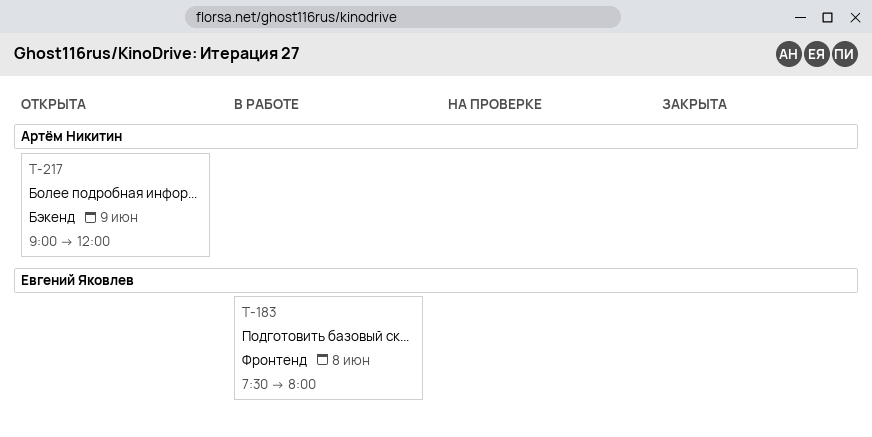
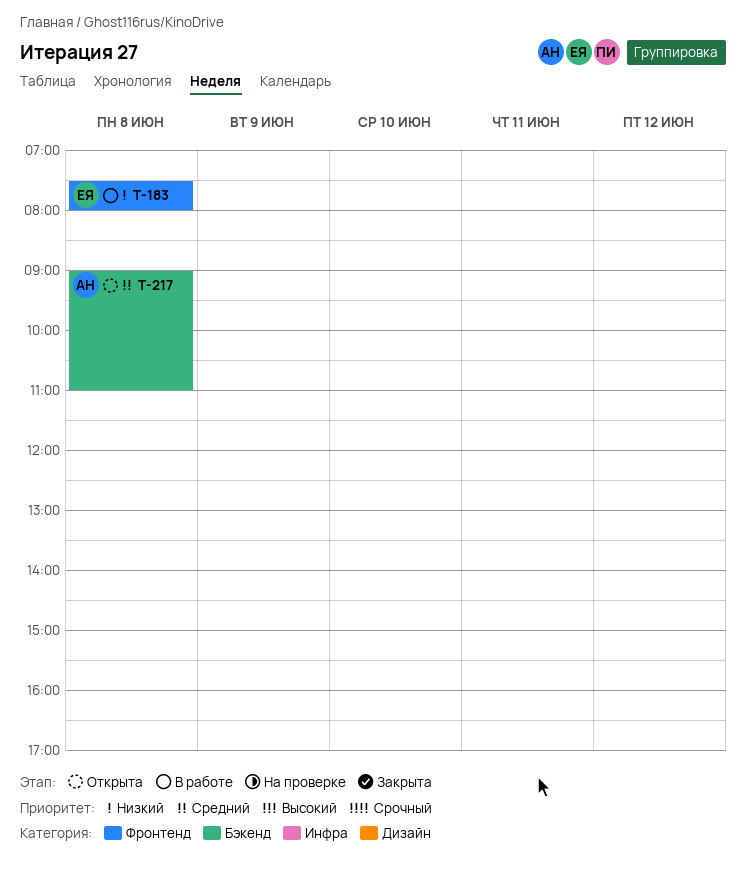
T-217, day: Jun 9 -> Jun 8
T-217, ends: 12:00 -> 11:00

